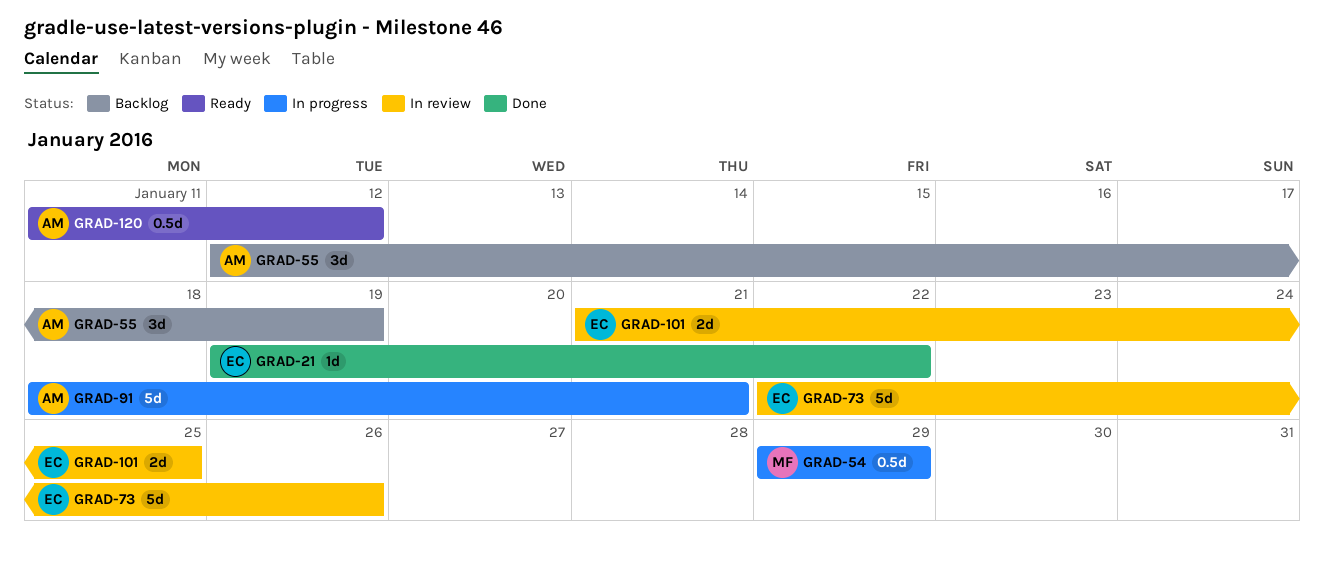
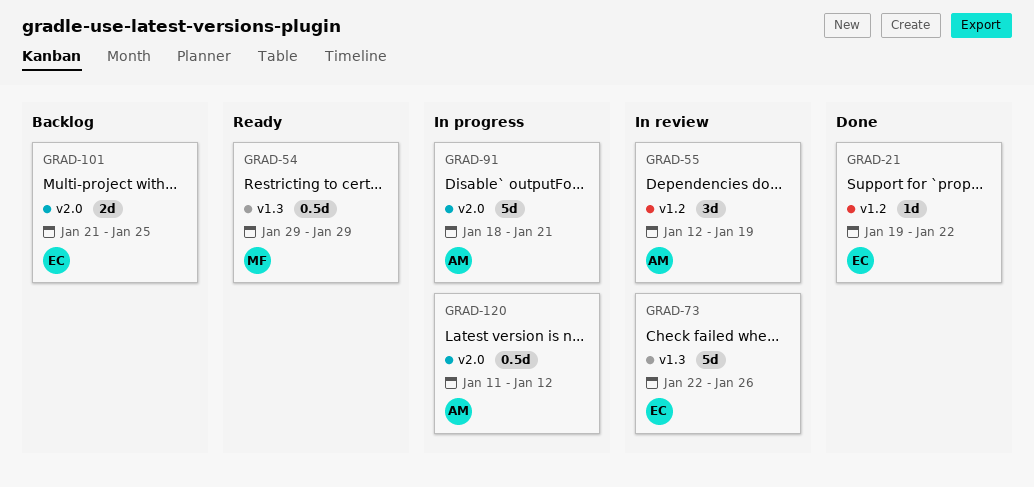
GRAD-54, status: In progress -> Ready
GRAD-55, status: Backlog -> In review
GRAD-101, status: In review -> Backlog
GRAD-120, status: Ready -> In progress

